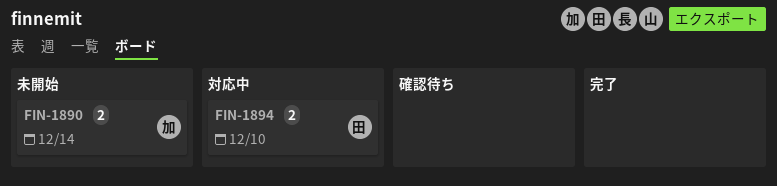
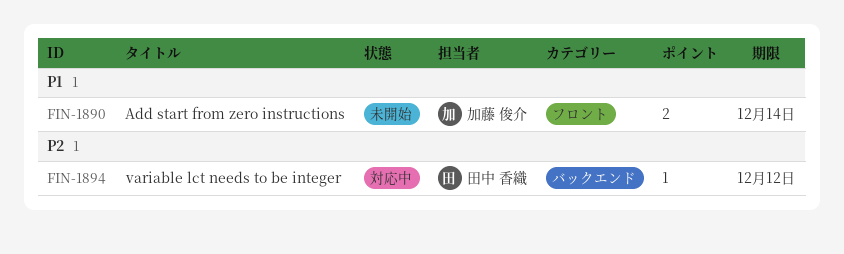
FIN-1894, estimate: 2 -> 1
FIN-1894, due: Dec 10 -> Dec 12

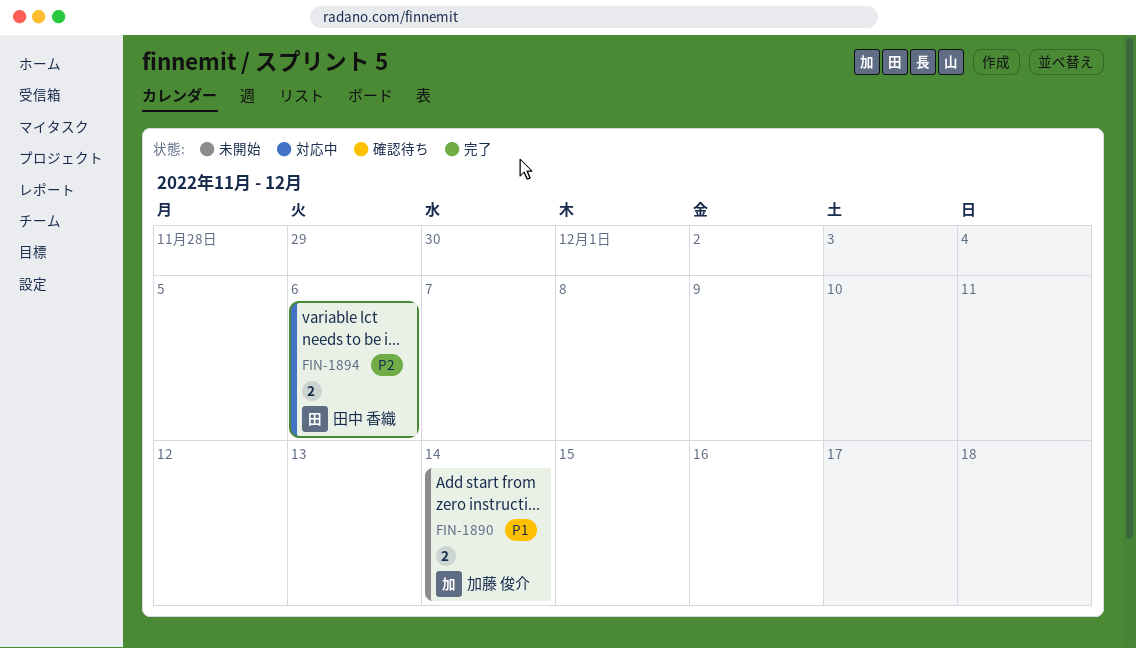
FIN-1894, estimate: 1 -> 2
FIN-1894, due: Dec 12 -> Dec 6

